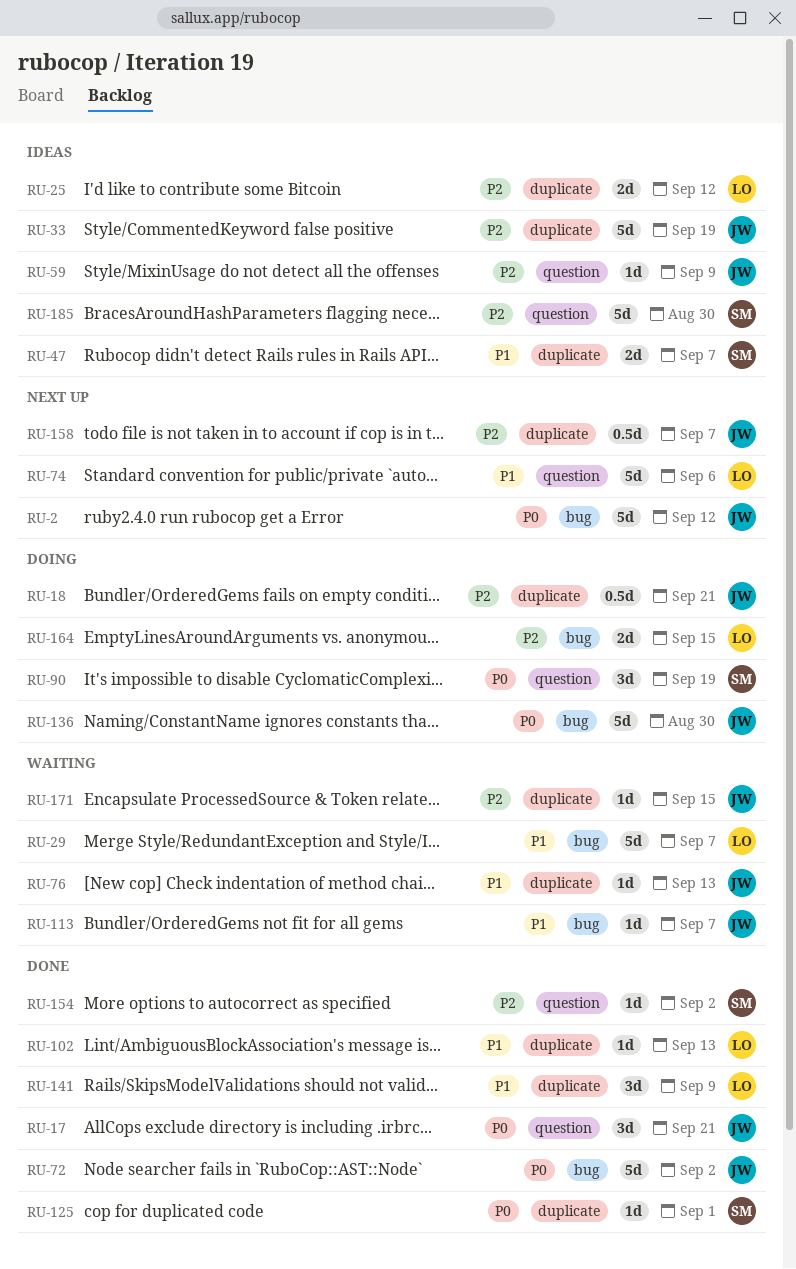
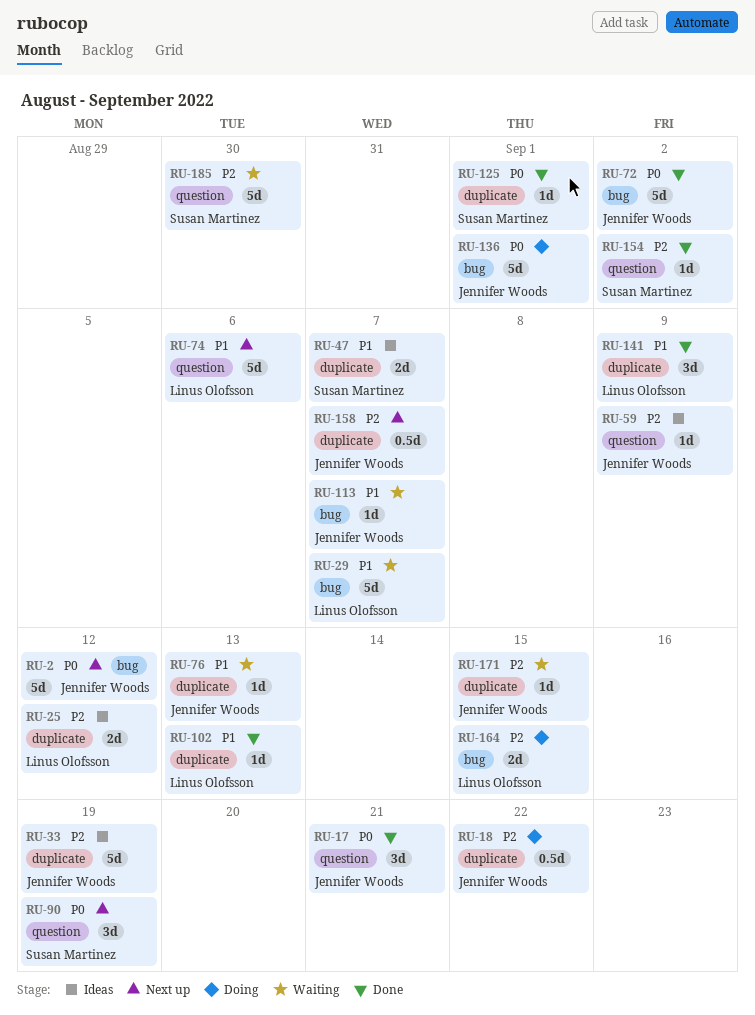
RU-18, due: Sep 21 -> Sep 22
RU-90, status: Doing -> Next up
RU-136, due: Aug 30 -> Sep 1
RU-185, status: Ideas -> Waiting

